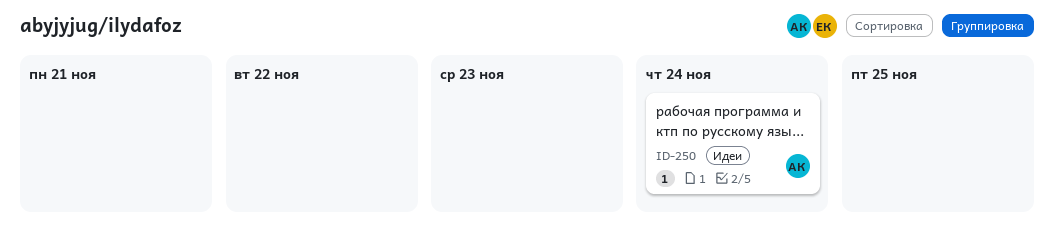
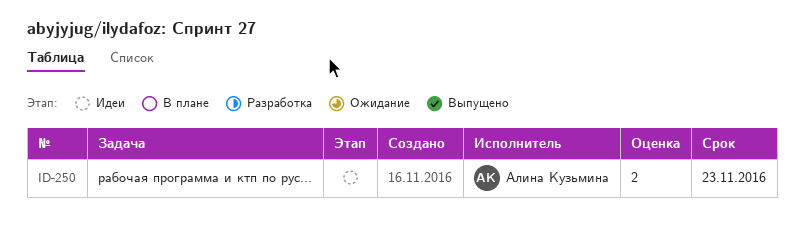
ID-250, estimate: 1 -> 2
ID-250, due: Nov 24 -> Nov 23

